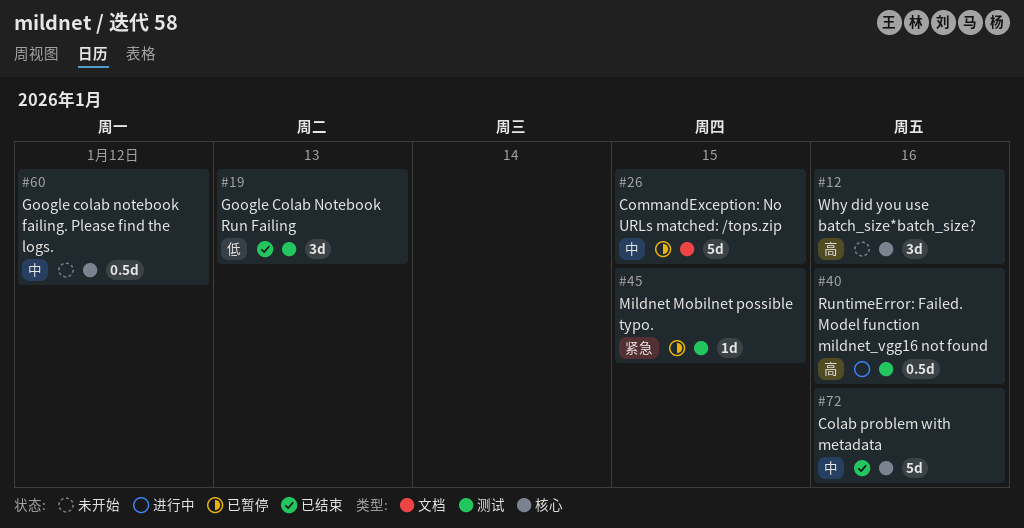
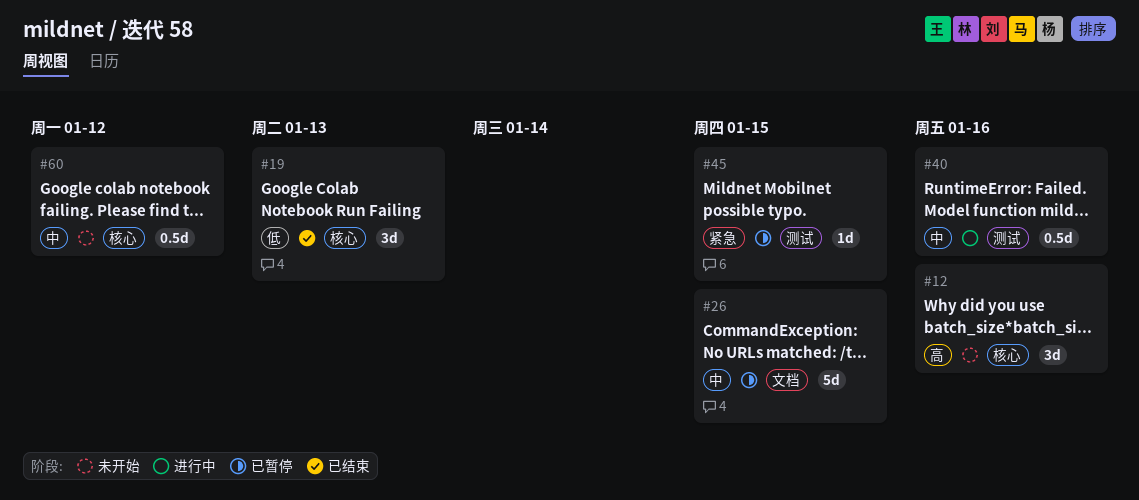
#19, label: 测试 -> 核心
#40, priority: 高 -> 中
#72: present -> none

